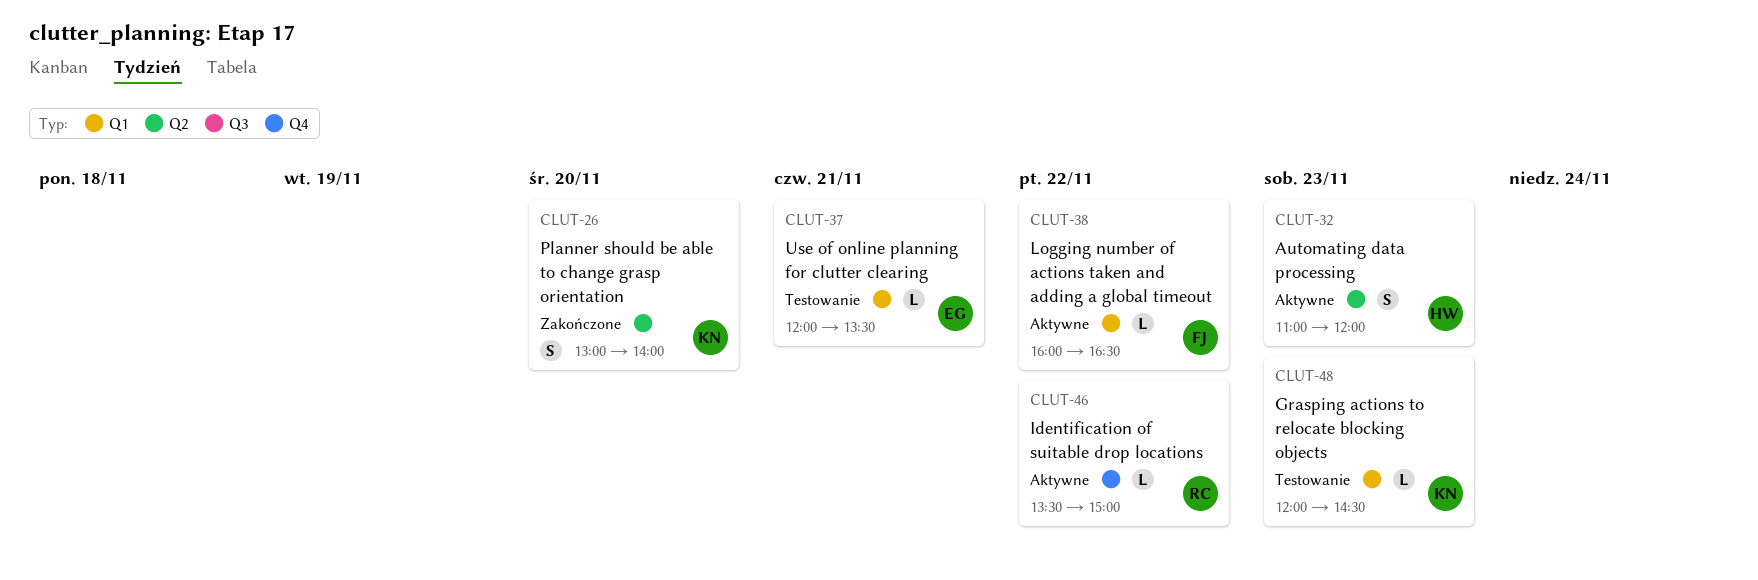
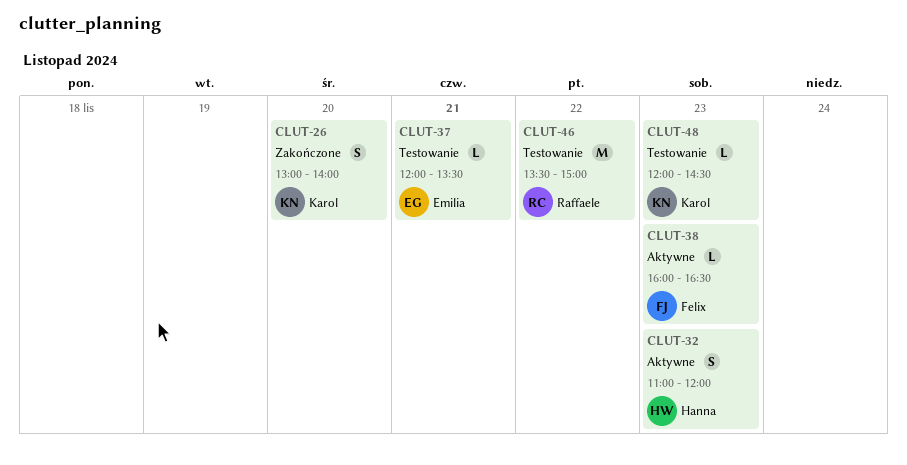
CLUT-38, day: Nov 22 -> Nov 23
CLUT-46, status: Aktywne -> Testowanie
CLUT-46, estimate: L -> M

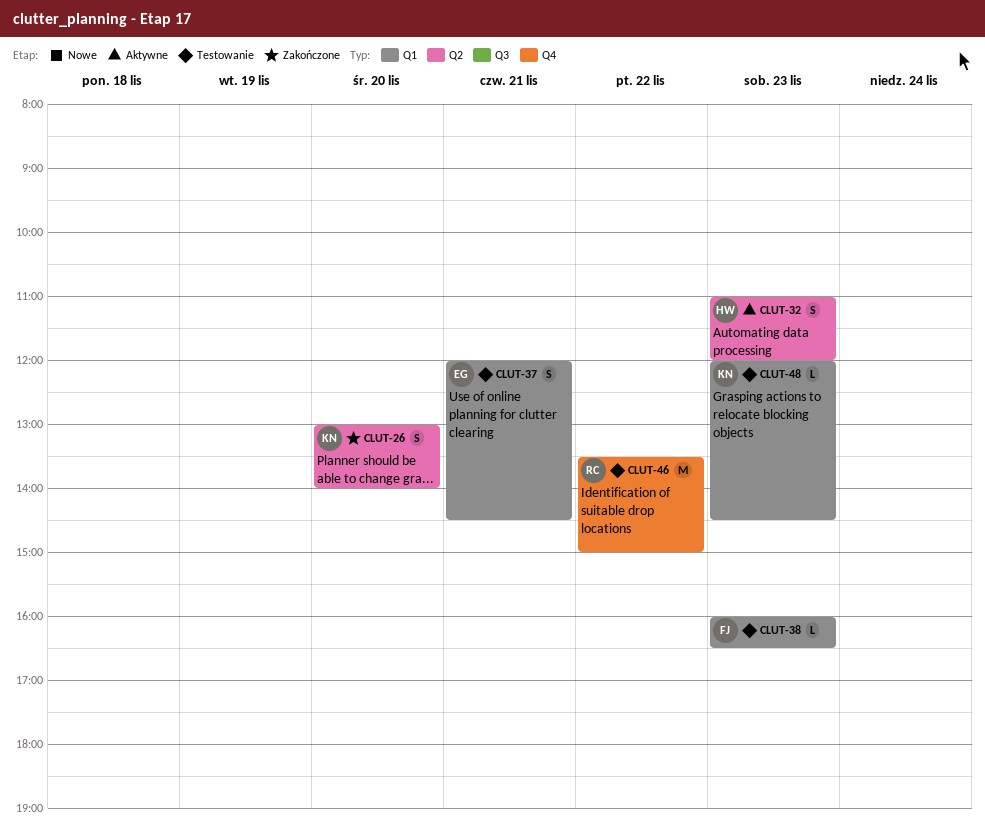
CLUT-37, estimate: L -> S
CLUT-37, ends: 13:30 -> 14:30
CLUT-38, status: Aktywne -> Testowanie

